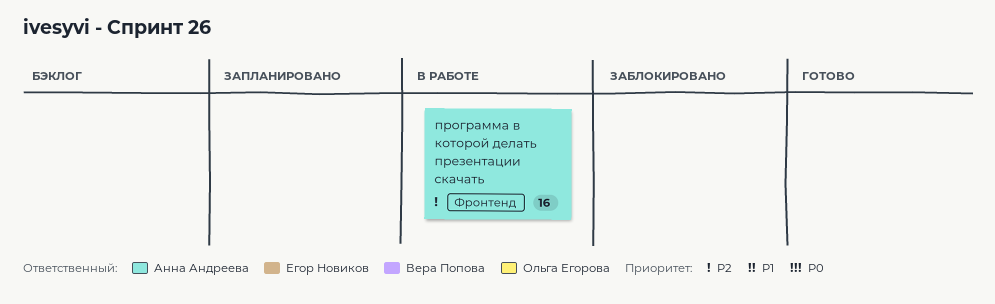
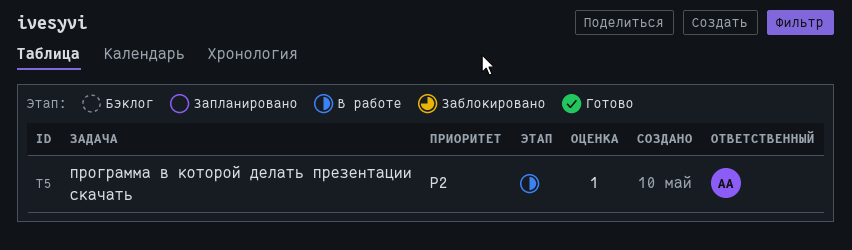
программа в которой делать презентации скачать, estimate: 16 -> 1

